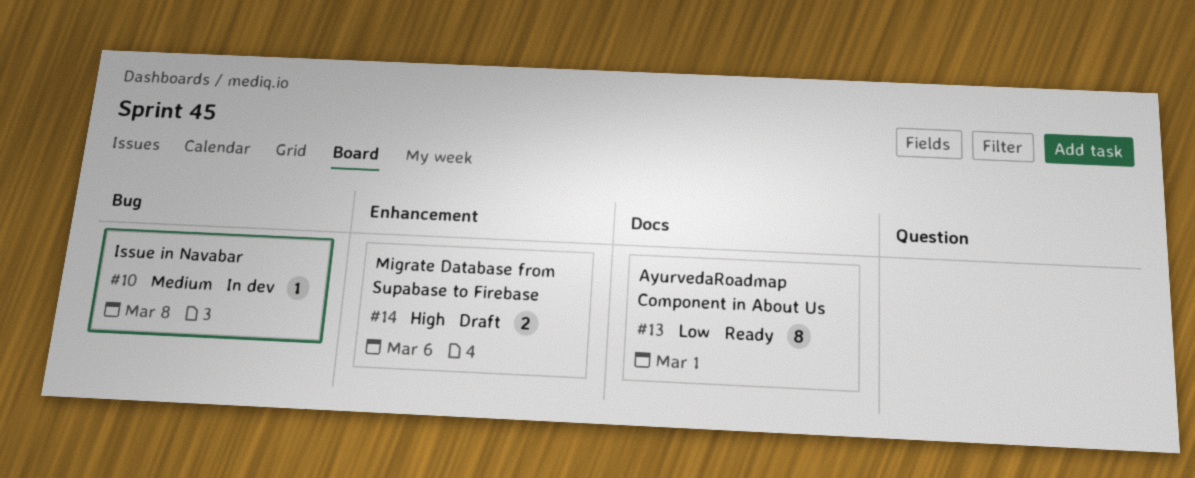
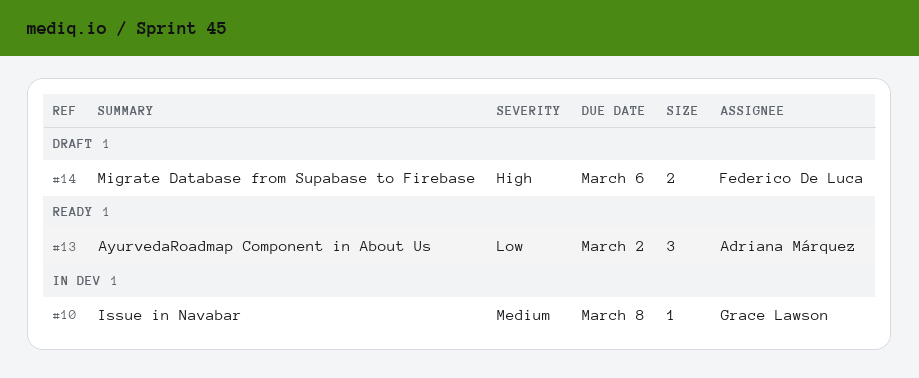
#13, estimate: 8 -> 3
#13, due: Mar 1 -> Mar 2

